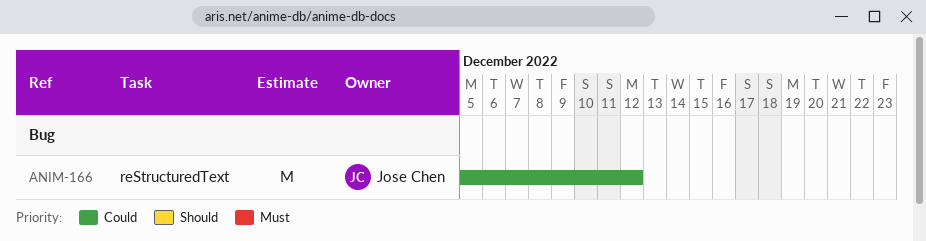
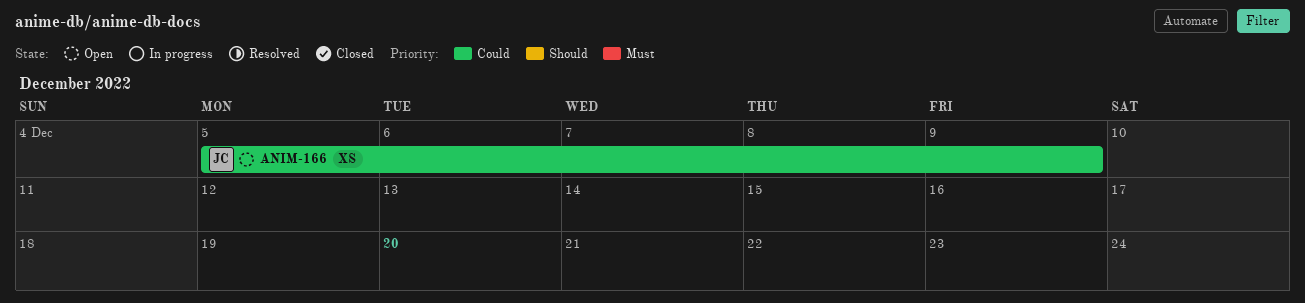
ANIM-166, estimate: M -> XS
ANIM-166, due: Dec 12 -> Dec 9

